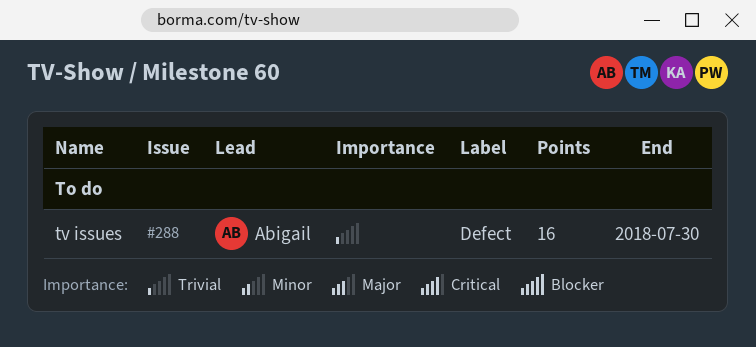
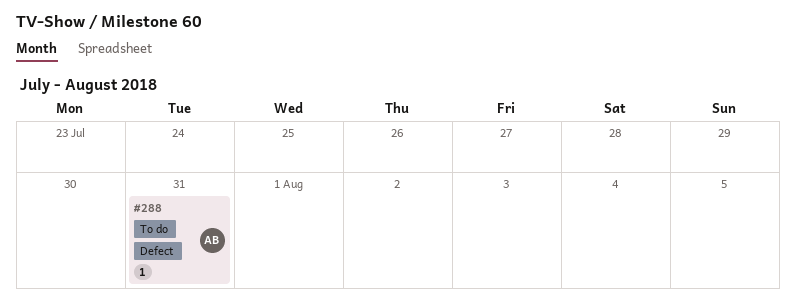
#288, estimate: 16 -> 1
#288, due: Jul 30 -> Jul 31

